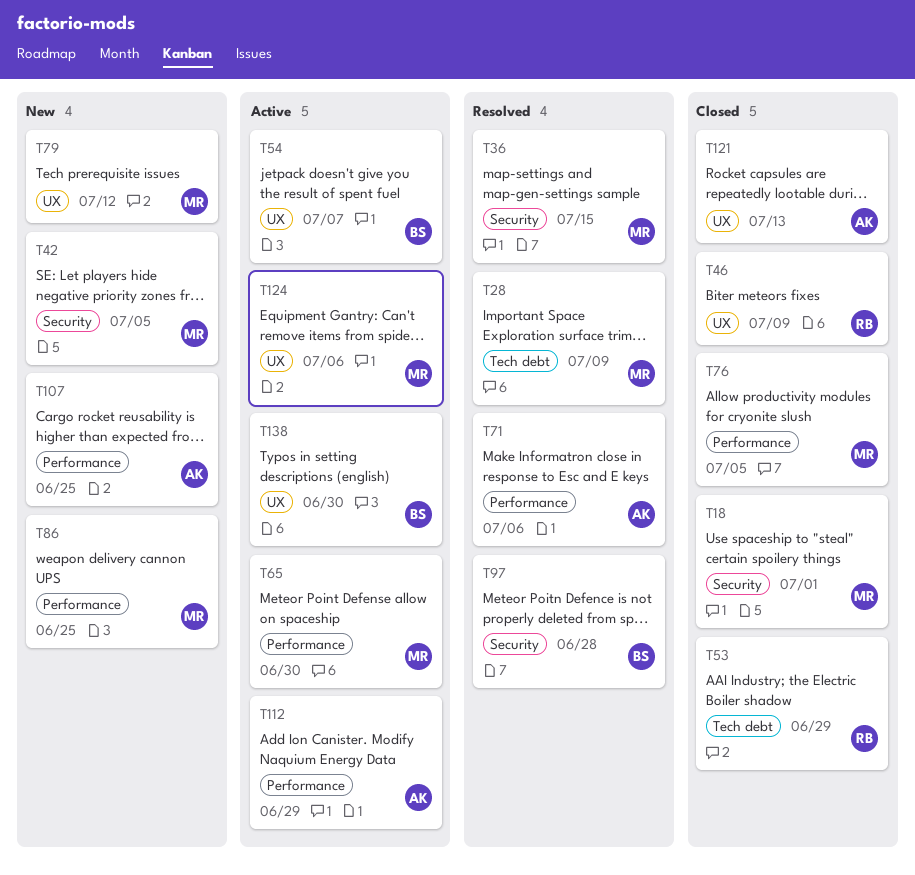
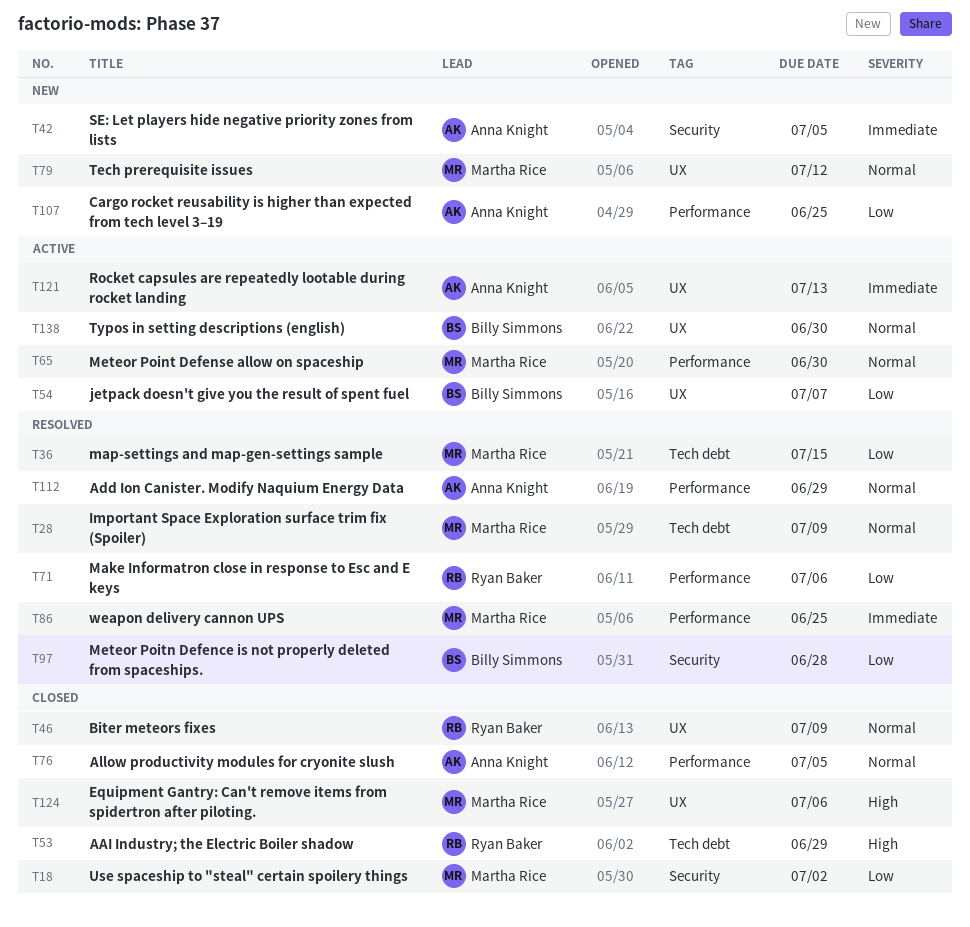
T18, due: Jul 1 -> Jul 2
T36, label: Security -> Tech debt
T42, owner: Martha Rice -> Anna Knight
T71, owner: Anna Knight -> Ryan Baker
T76, owner: Martha Rice -> Anna Knight
T86, status: New -> Resolved
T112, status: Active -> Resolved
T121, status: Closed -> Active
T124, status: Active -> Closed

